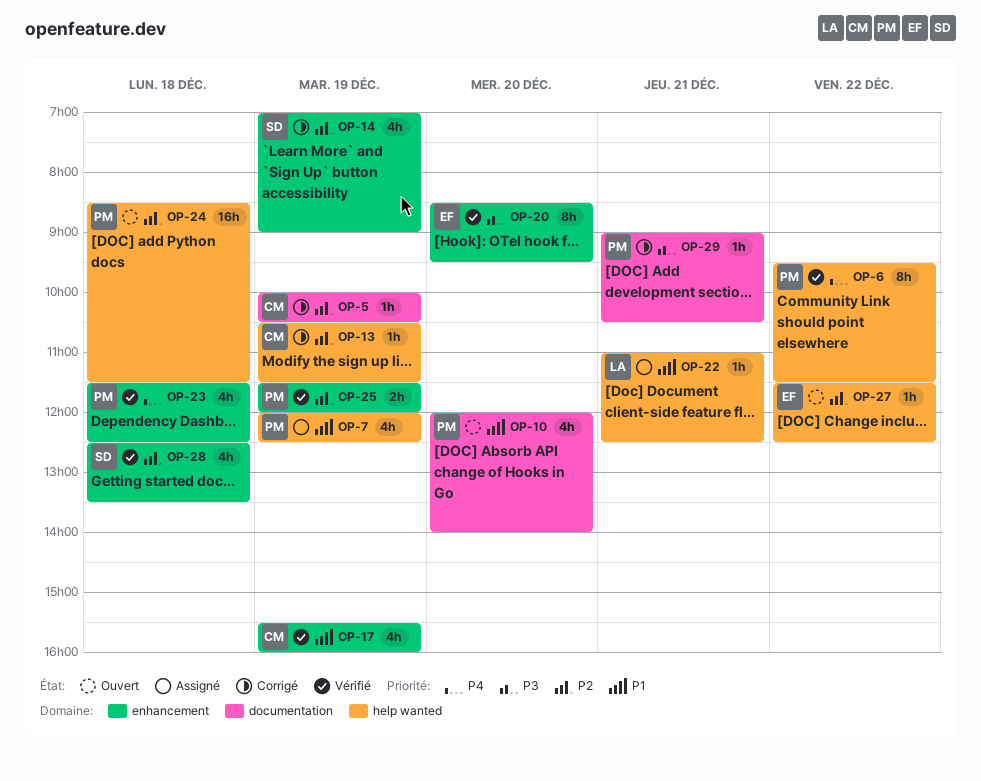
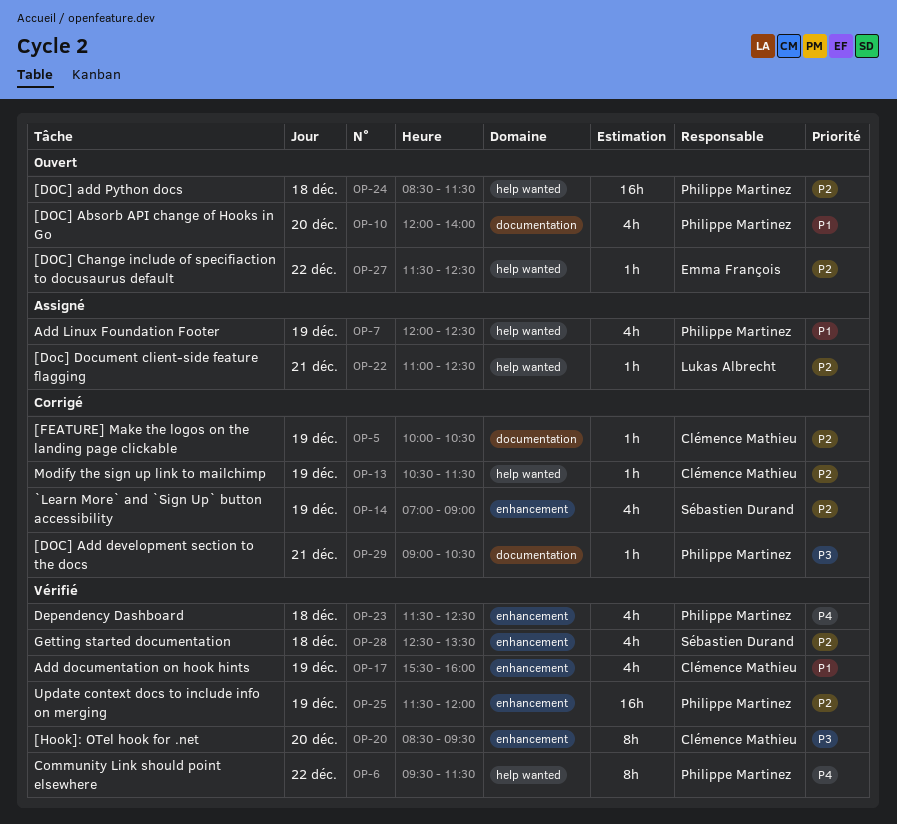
OP-20, owner: Emma François -> Clémence Mathieu
OP-22, priority: P1 -> P2
OP-25, estimate: 2h -> 16h

